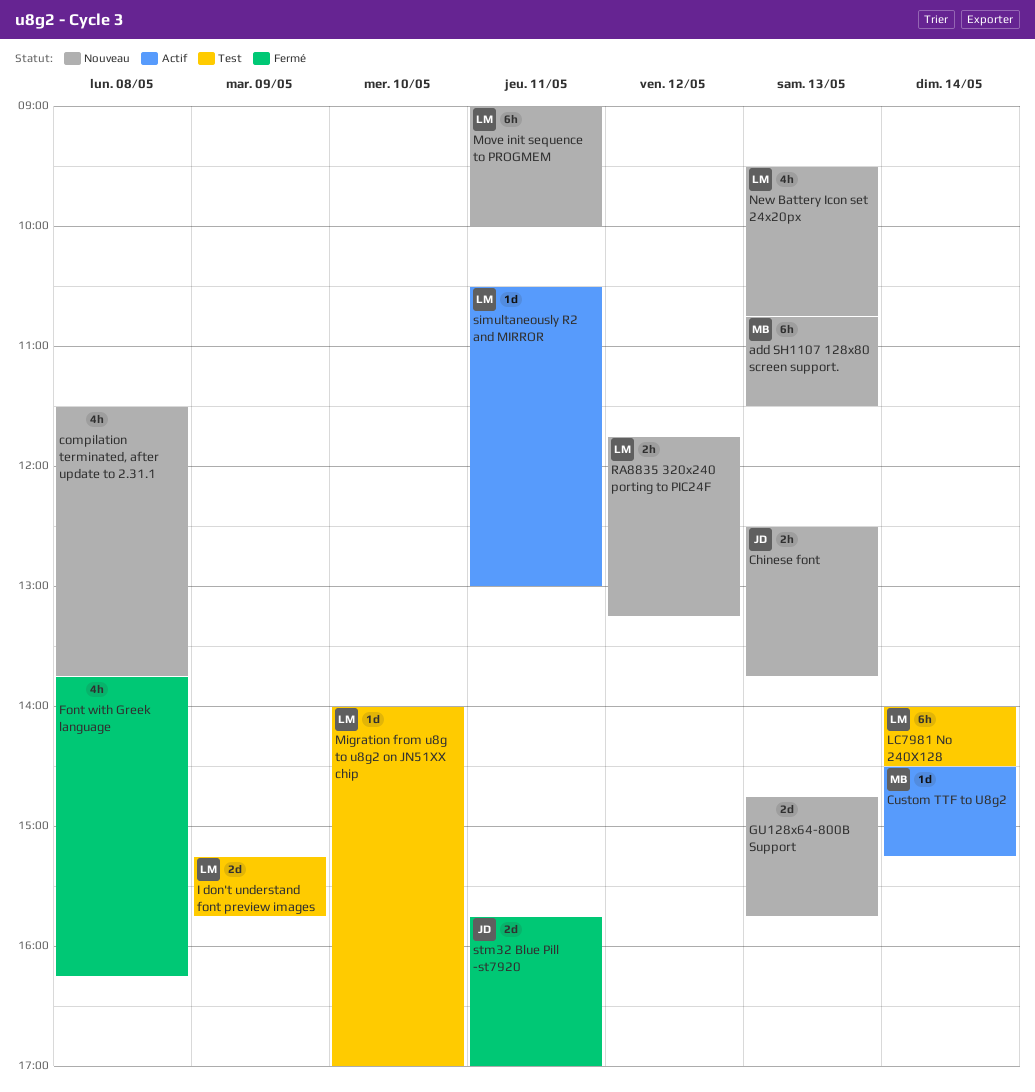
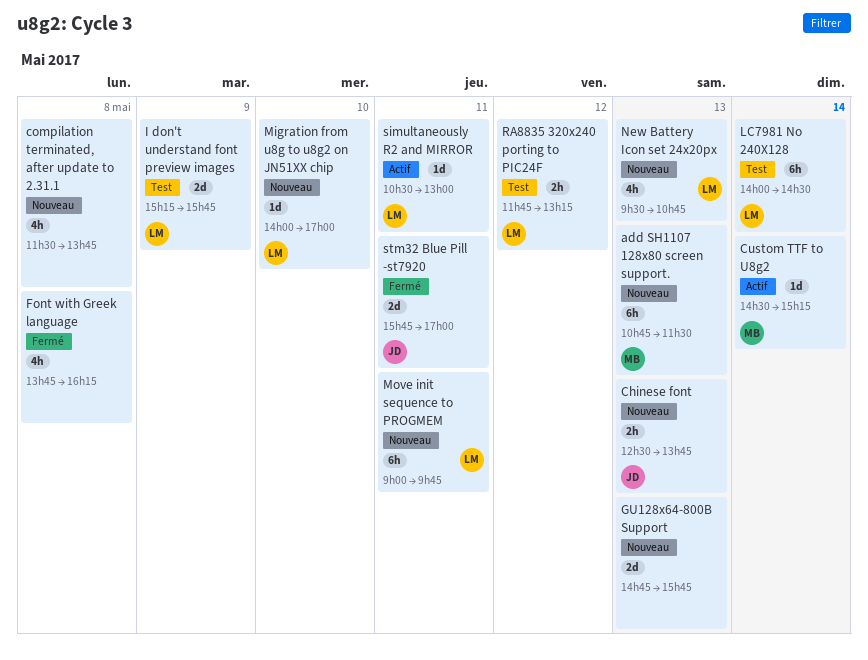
Migration from u8g to u8g2 on JN51XX chip, status: Test -> Nouveau
Move init sequence to PROGMEM, ends: 10:00 -> 09:45
RA8835 320x240 porting to PIC24F, status: Nouveau -> Test

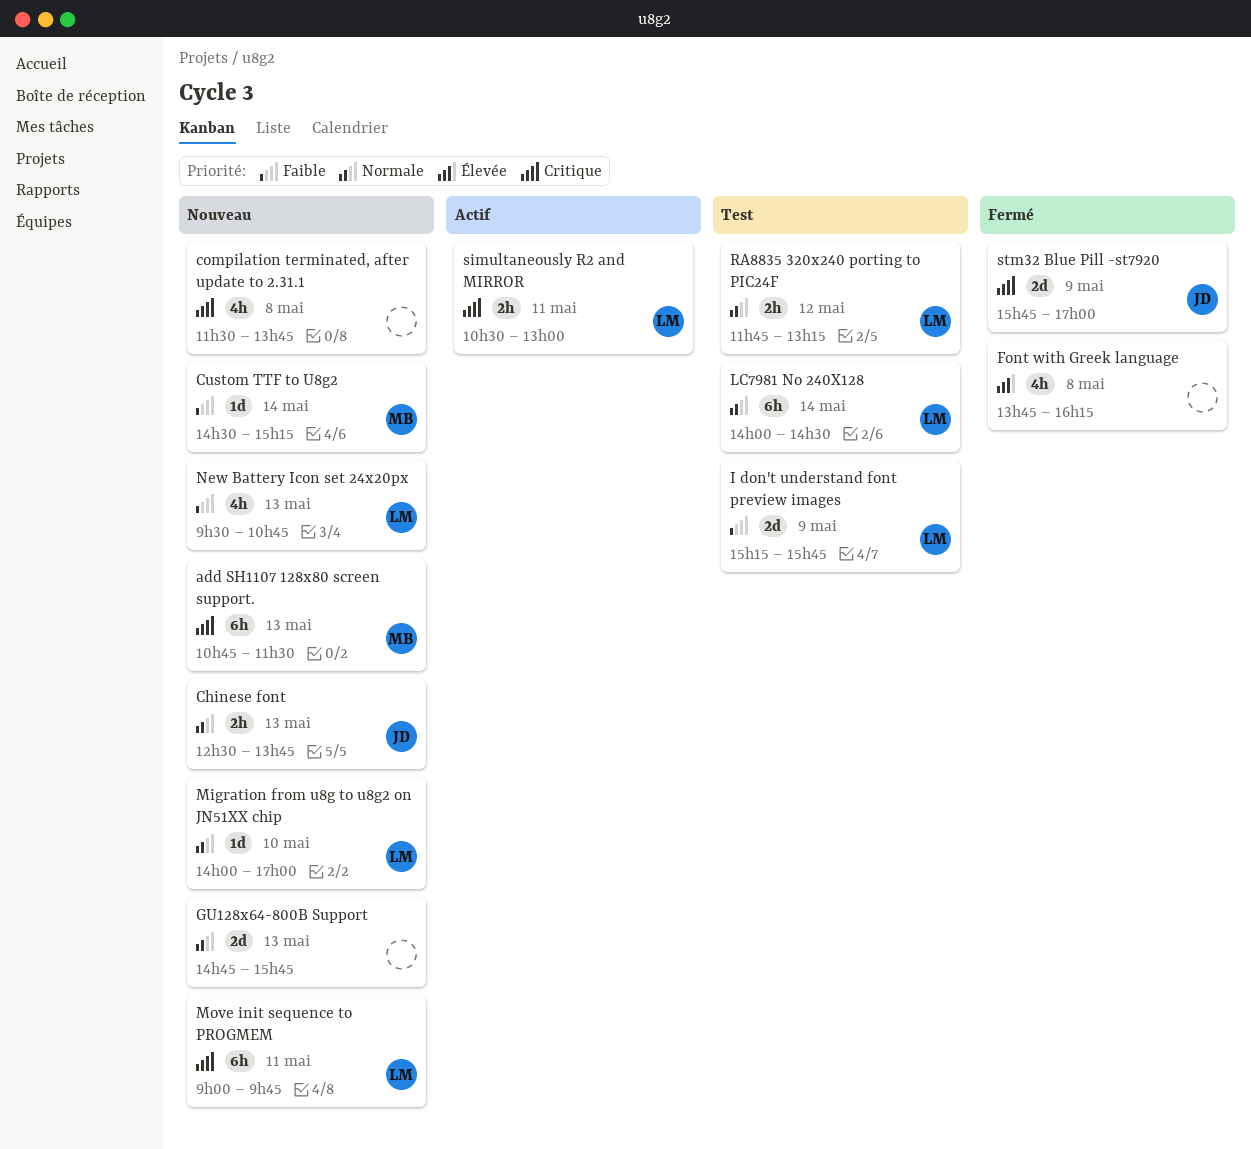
Custom TTF to U8g2, status: Actif -> Nouveau
simultaneously R2 and MIRROR, estimate: 1d -> 2h
stm32 Blue Pill -st7920, day: May 11 -> May 9

